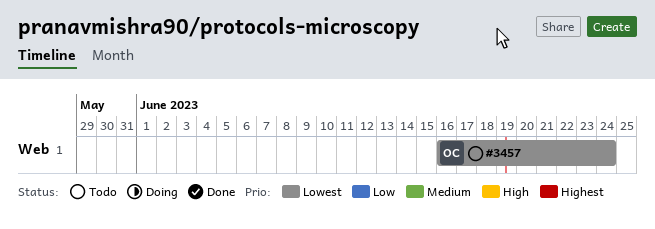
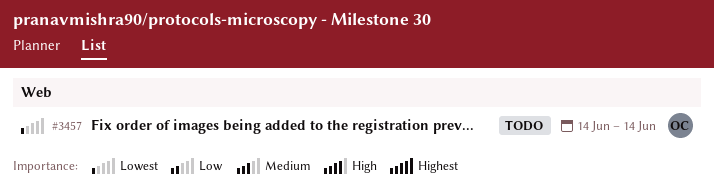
#3457, start: Jun 16 -> Jun 14
#3457, due: Jun 24 -> Jun 14

